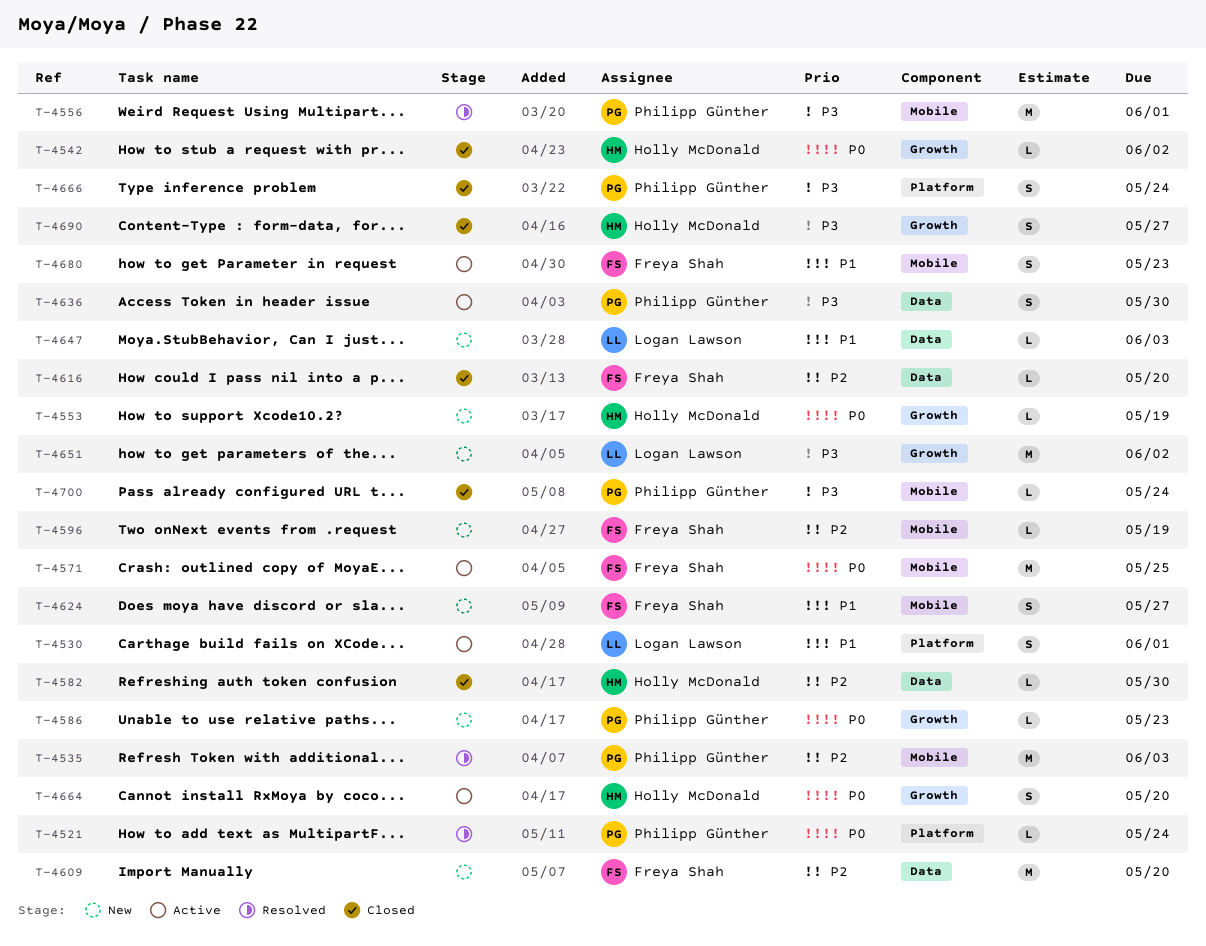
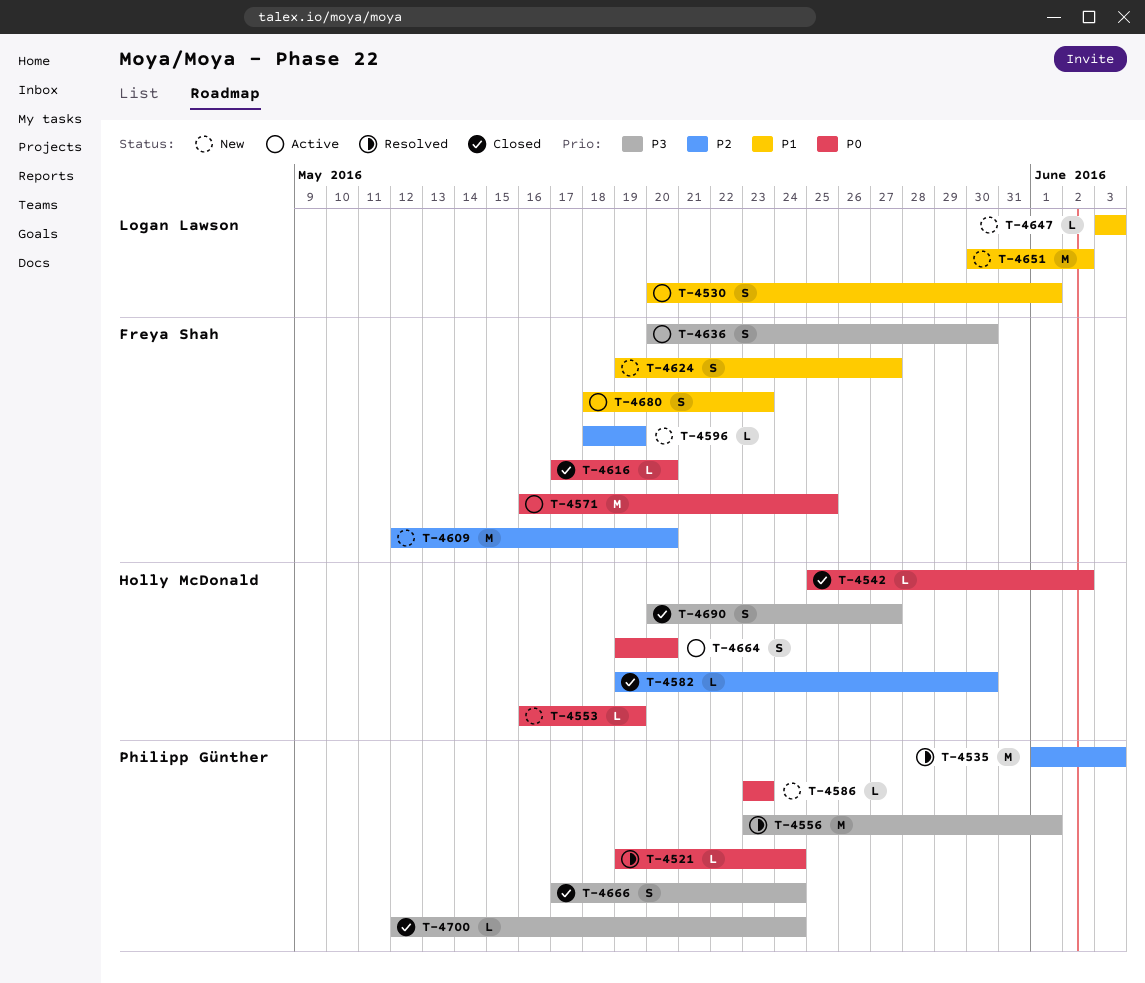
T-4616, priority: P2 -> P0
T-4636, owner: Philipp Günther -> Freya Shah
T-4651, priority: P3 -> P1

